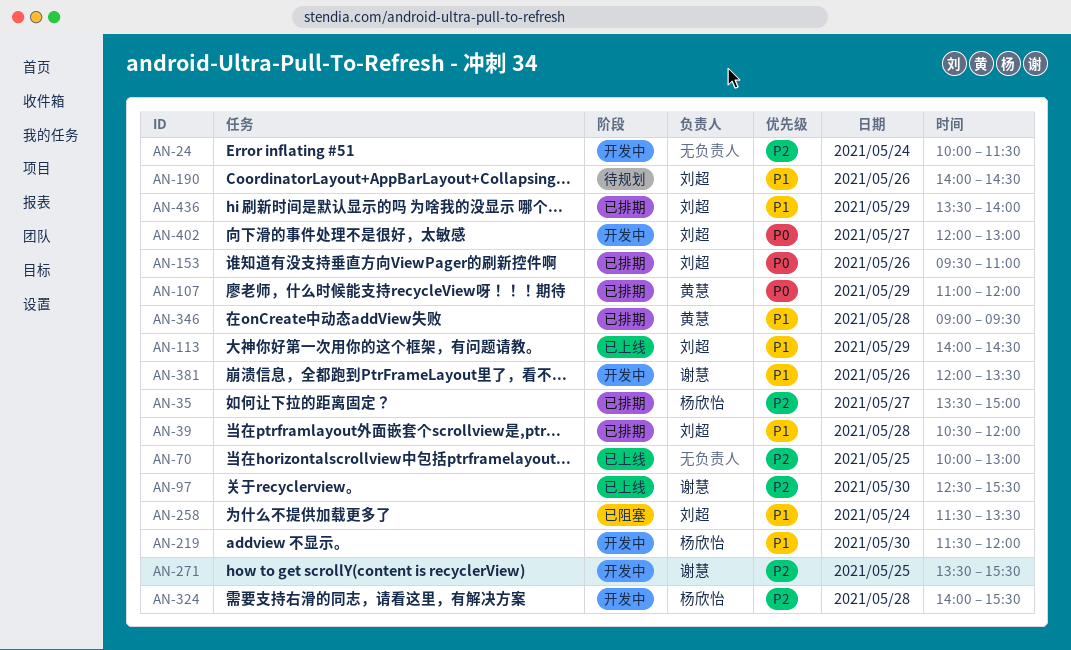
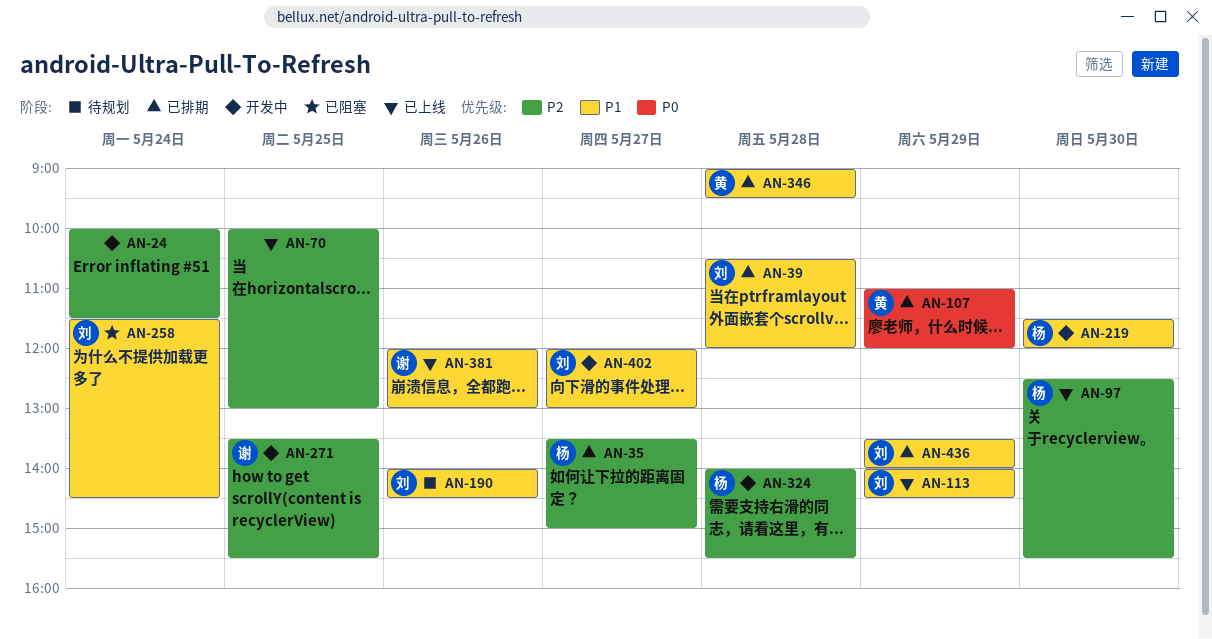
AN-97, owner: 谢慧 -> 杨欣怡
AN-153: present -> none
AN-258, ends: 13:30 -> 14:30
AN-381, status: 开发中 -> 已上线
AN-381, ends: 13:30 -> 13:00
AN-402, priority: P0 -> P1

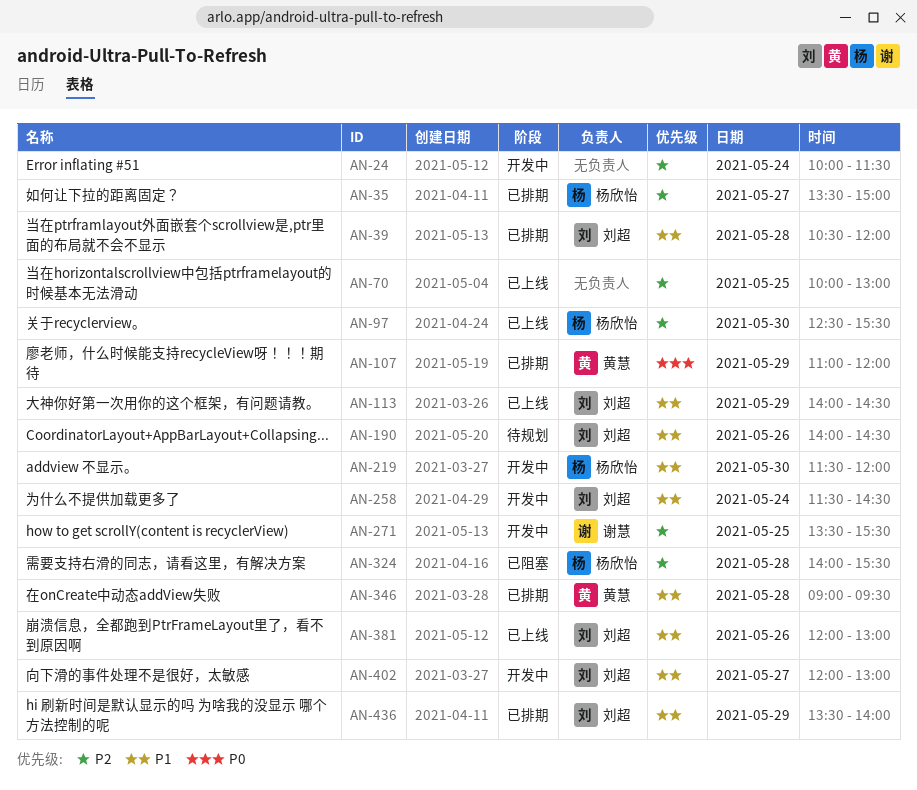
AN-258, status: 已阻塞 -> 开发中
AN-324, status: 开发中 -> 已阻塞
AN-381, owner: 谢慧 -> 刘超

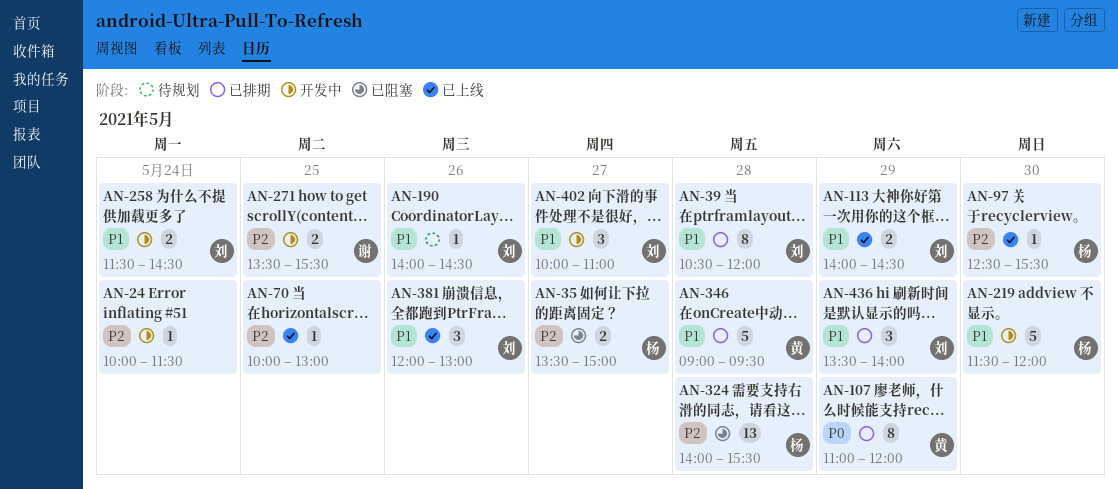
AN-35, status: 已排期 -> 已阻塞
AN-402, begins: 12:00 -> 10:00
AN-402, ends: 13:00 -> 11:00

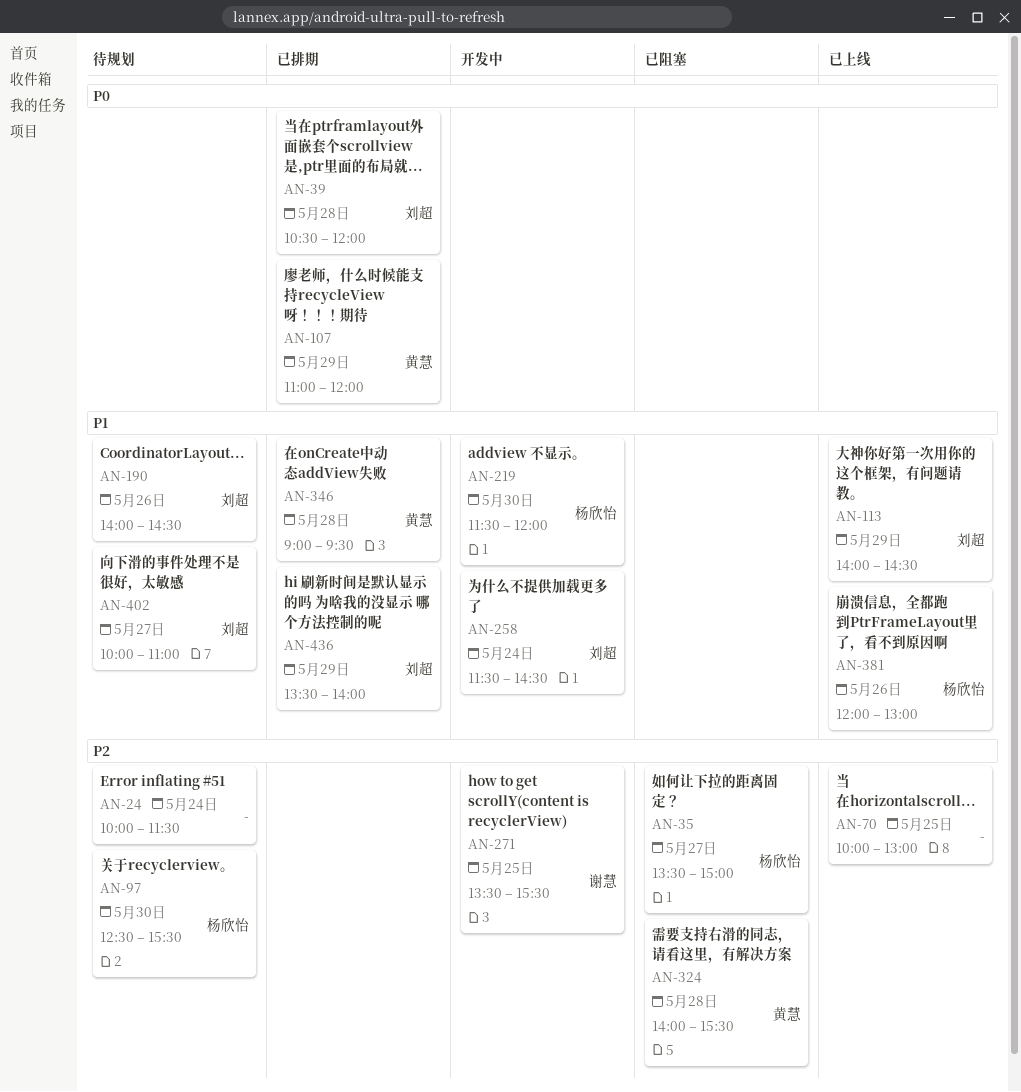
AN-24, status: 开发中 -> 待规划
AN-39, priority: P1 -> P0
AN-97, status: 已上线 -> 待规划
AN-324, owner: 杨欣怡 -> 黄慧
AN-381, owner: 刘超 -> 杨欣怡
AN-402, status: 开发中 -> 待规划

